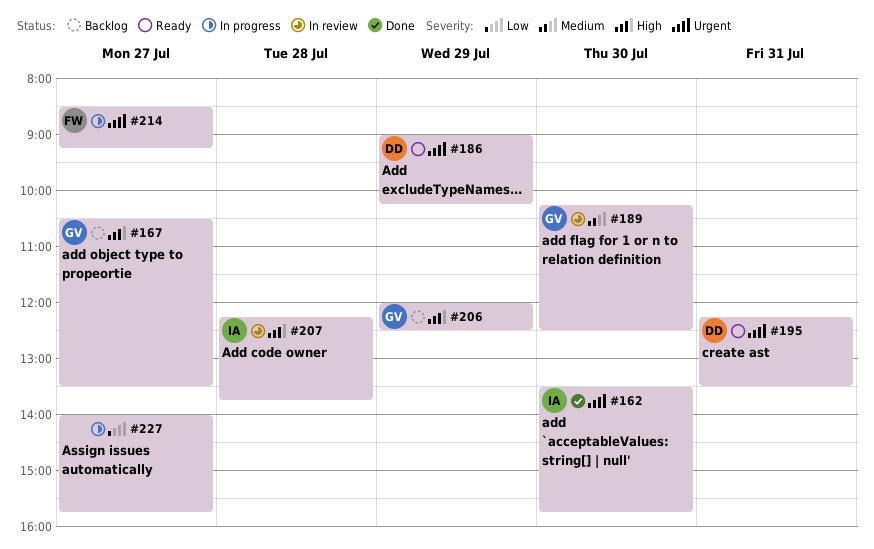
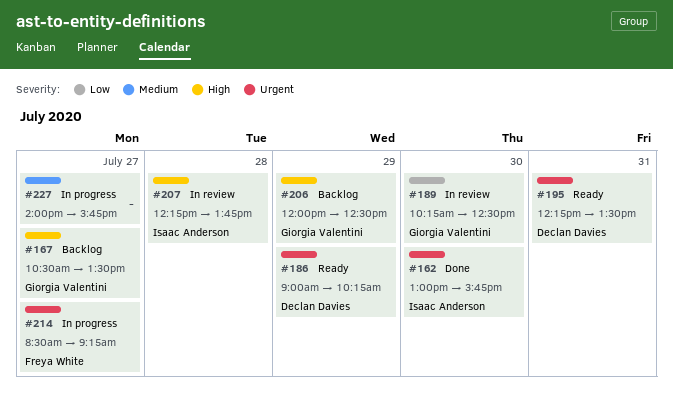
#162, begins: 13:30 -> 13:00
#189, priority: Medium -> Low
#227, priority: Low -> Medium

